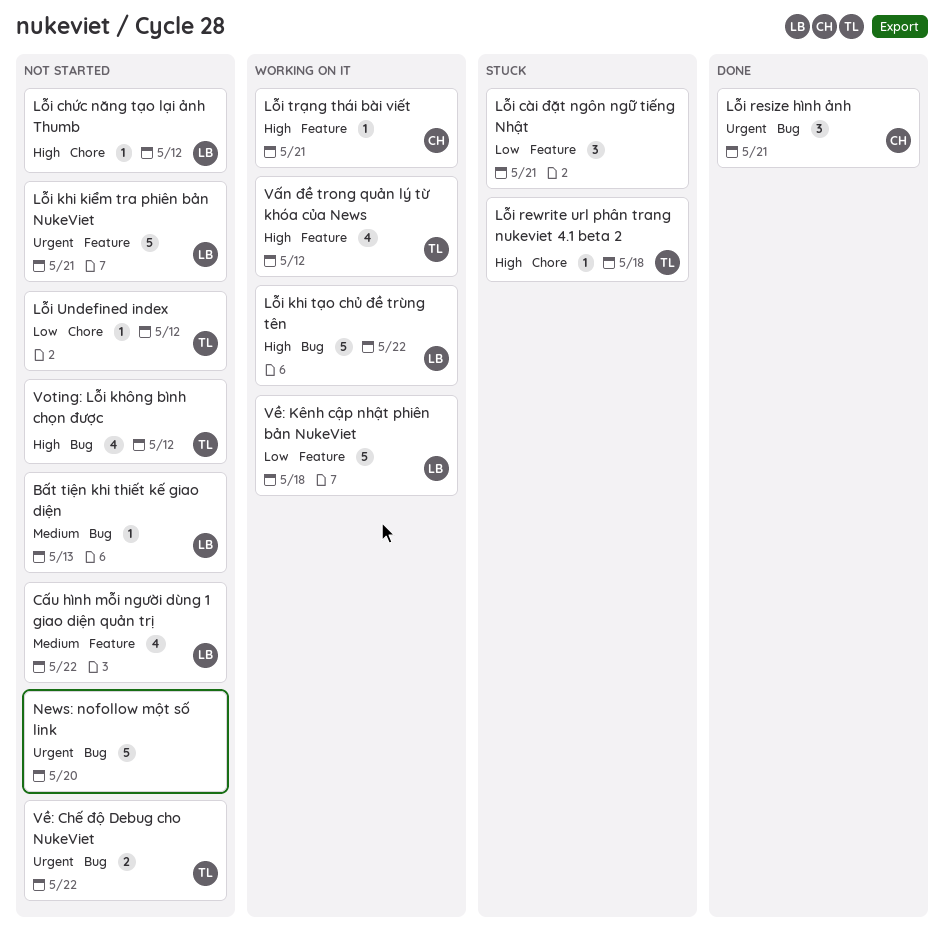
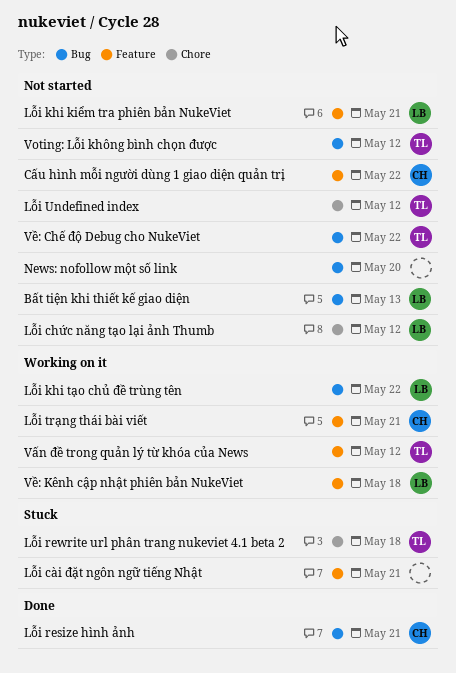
Cấu hình mỗi người dùng 1 giao diện quản trị, owner: LB -> CH

